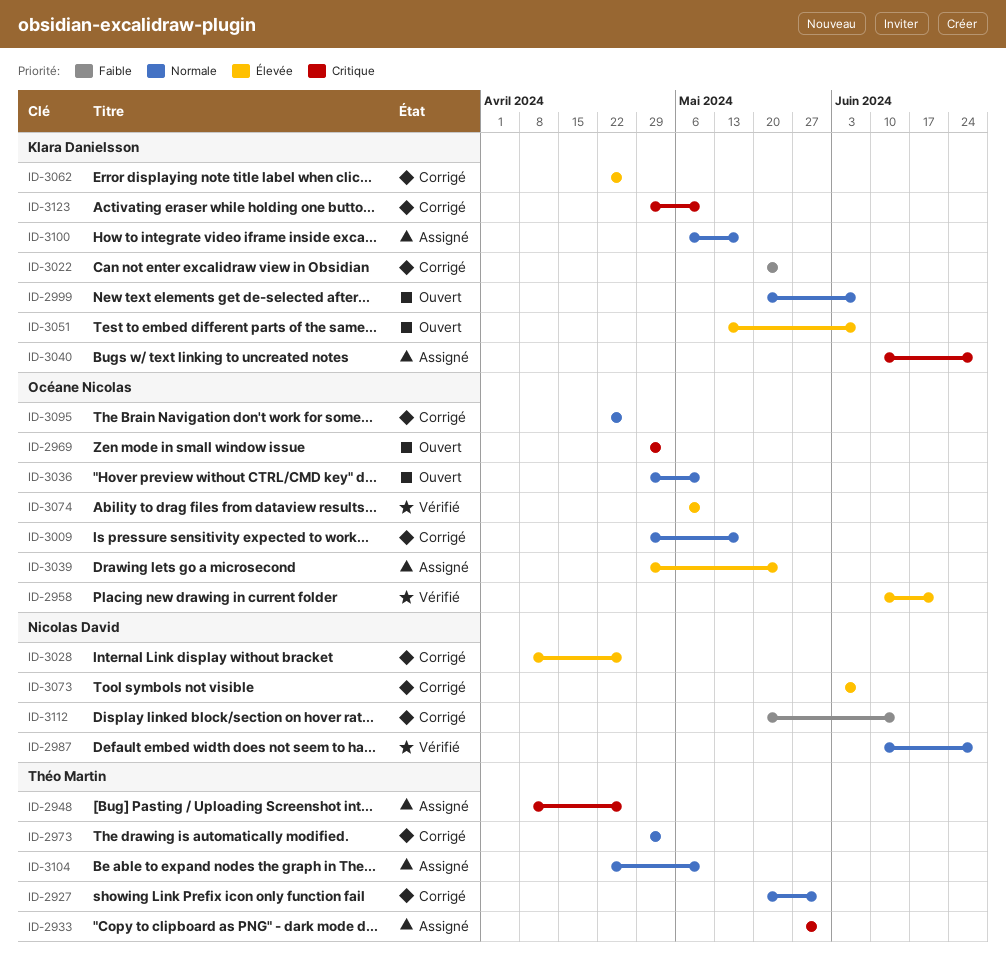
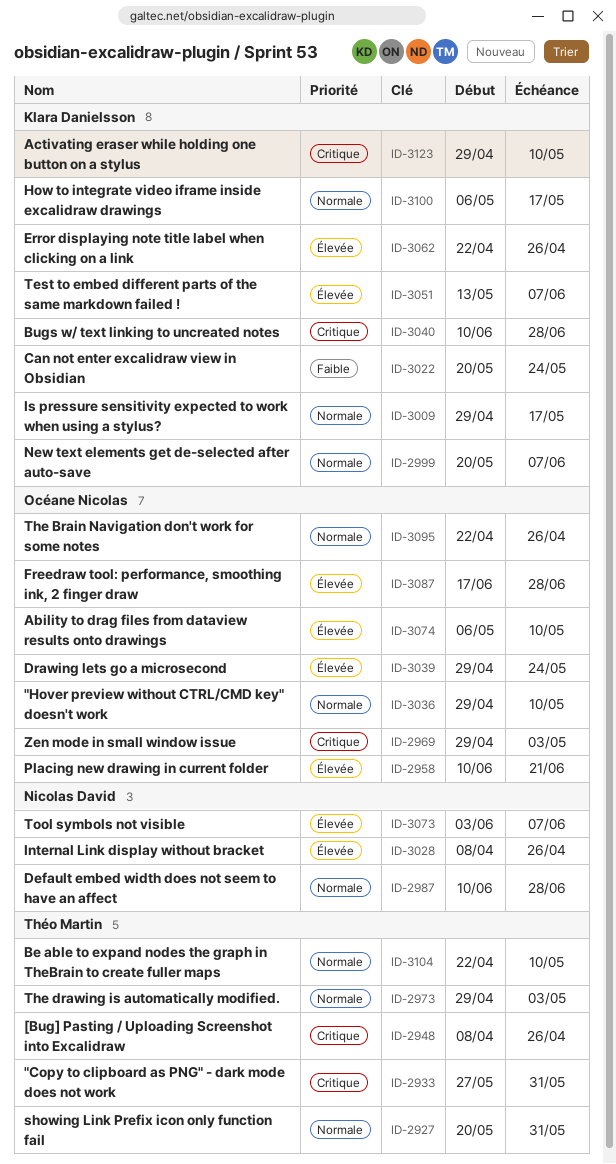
ID-3009, owner: Océane Nicolas -> Klara Danielsson
ID-3087: none -> present
ID-3112: present -> none

